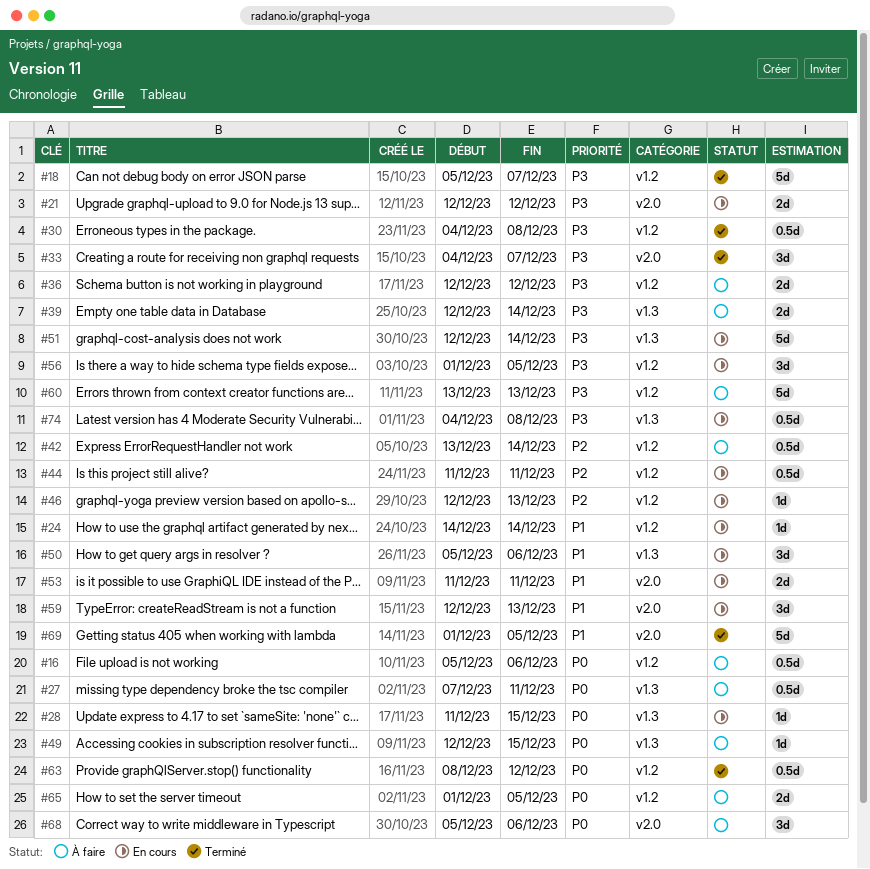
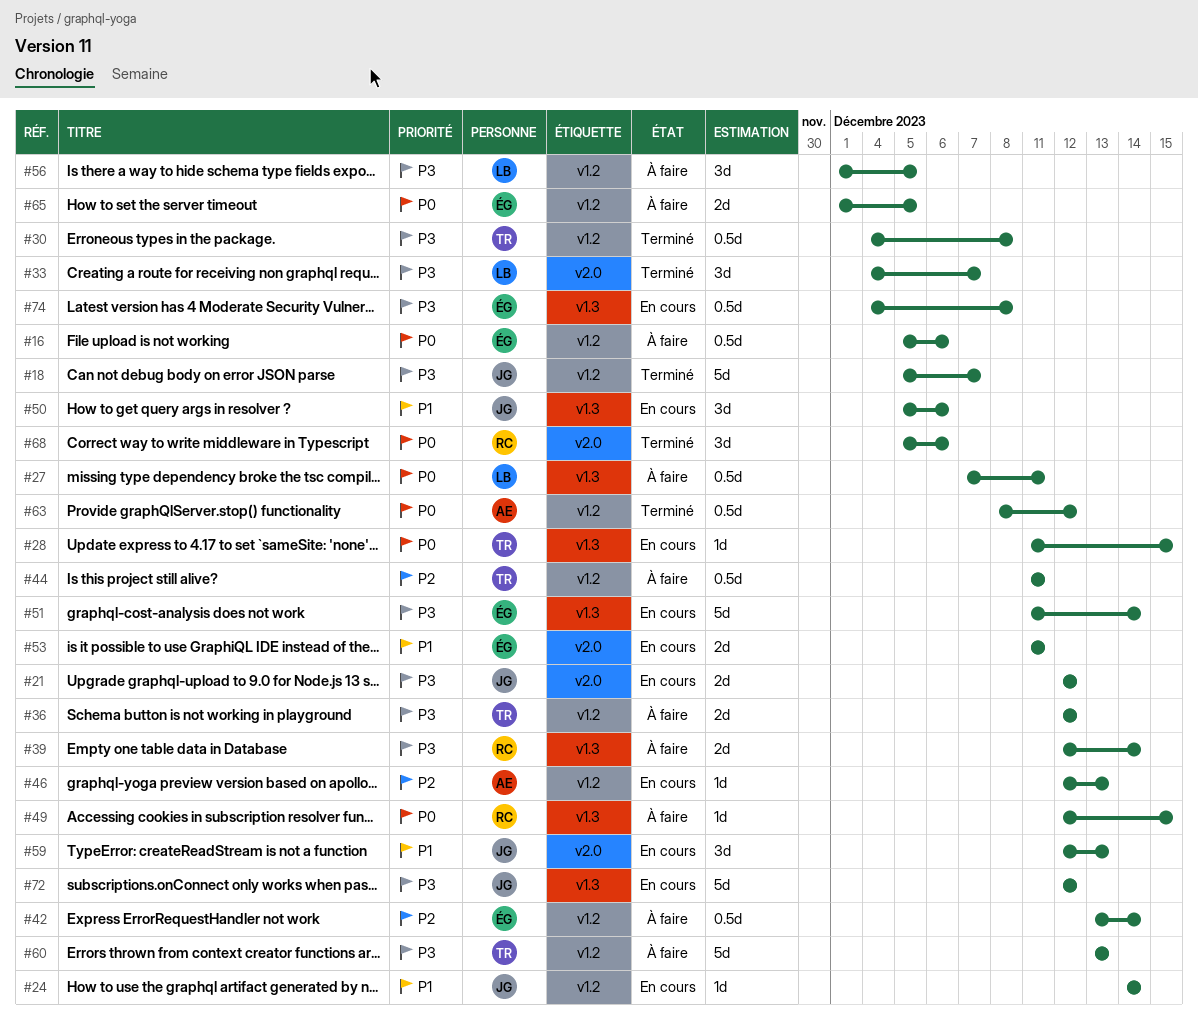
#44, status: En cours -> À faire
#51, start: Dec 12 -> Dec 11
#56, status: En cours -> À faire
#68, status: À faire -> Terminé
#69: present -> none
#72: none -> present

